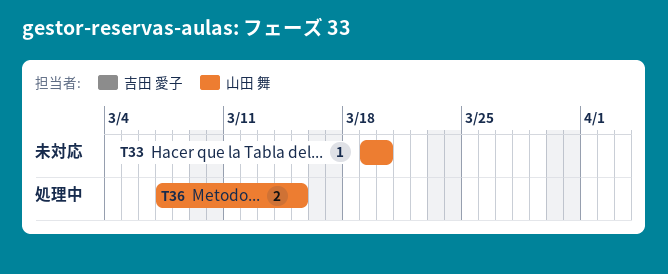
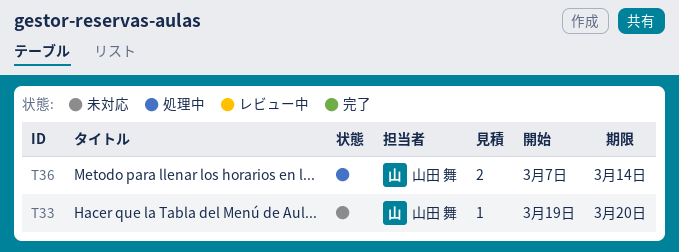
T36, due: Mar 15 -> Mar 14

